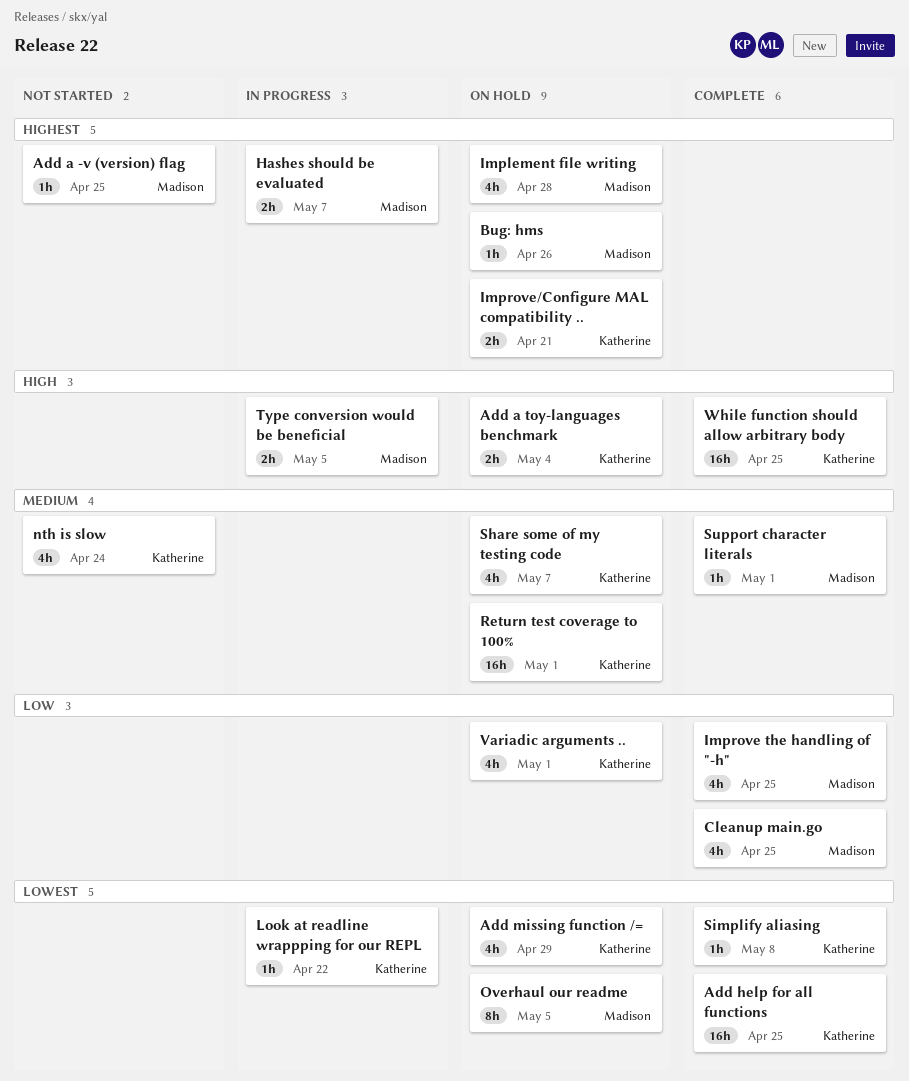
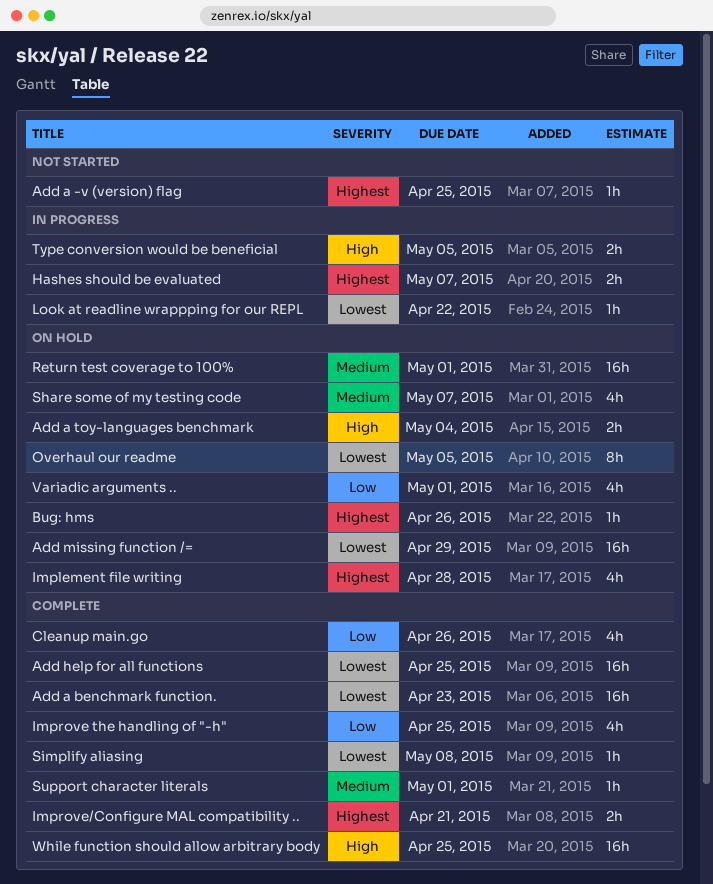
Add a benchmark function.: none -> present
Add missing function /=, estimate: 4h -> 16h
Cleanup main.go, due: Apr 25 -> Apr 26
Improve/Configure MAL compatibility .., status: On hold -> Complete
nth is slow: present -> none

